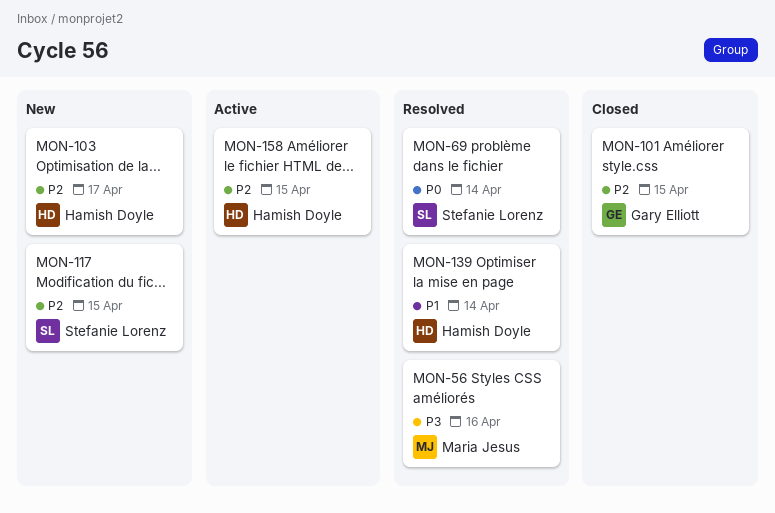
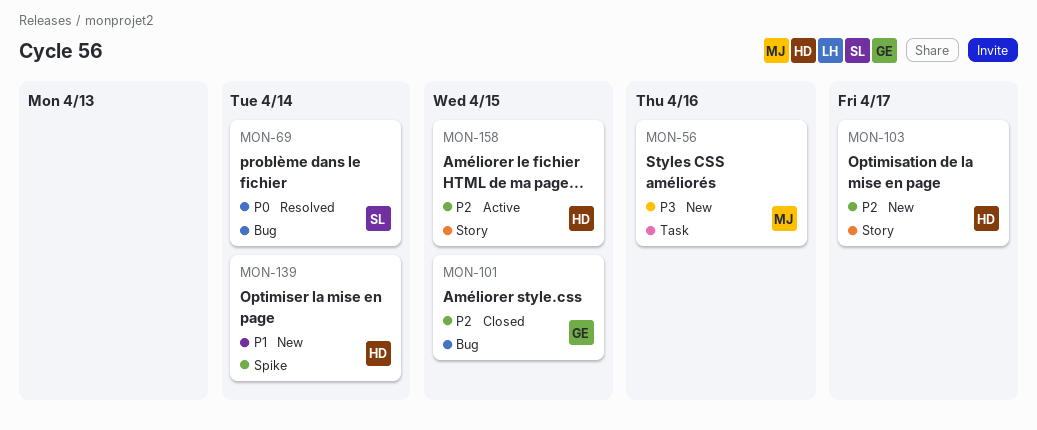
MON-56, status: Resolved -> New
MON-117: present -> none
MON-139, status: Resolved -> New

